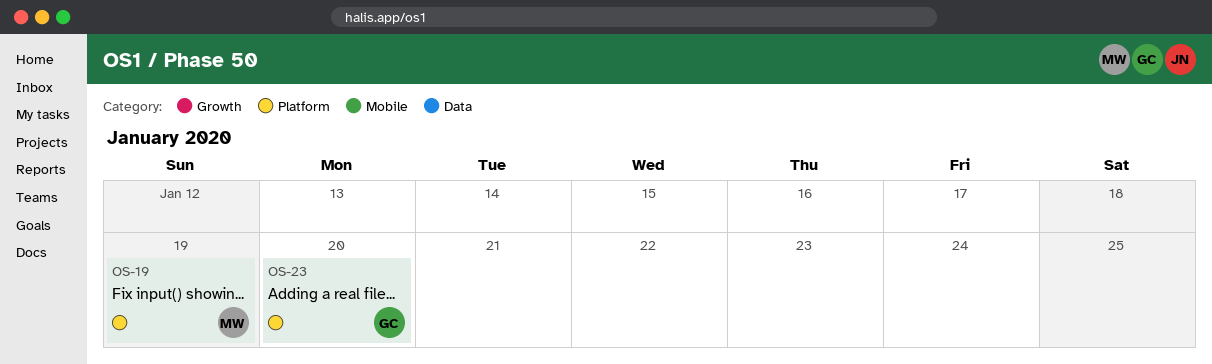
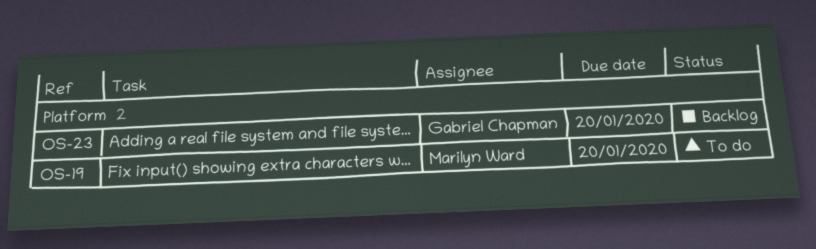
OS-19, due: Jan 19 -> Jan 20

